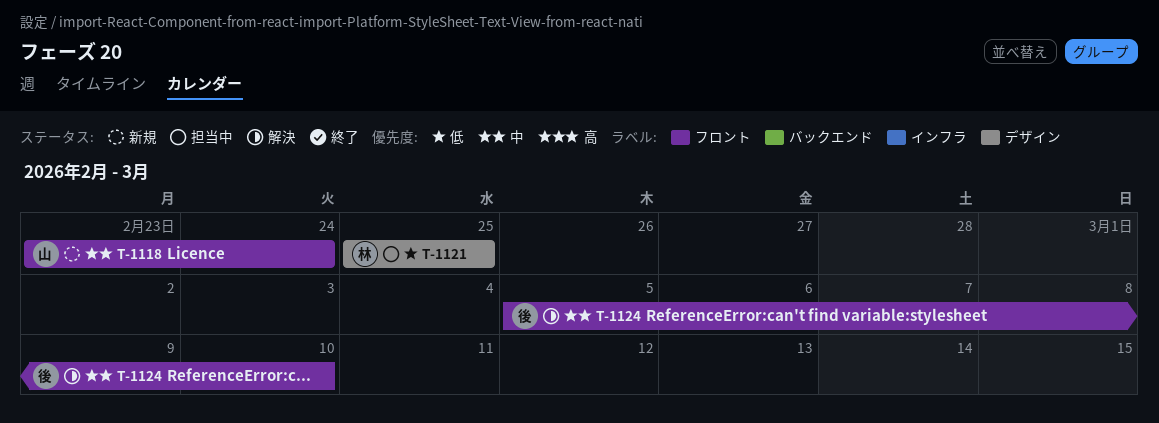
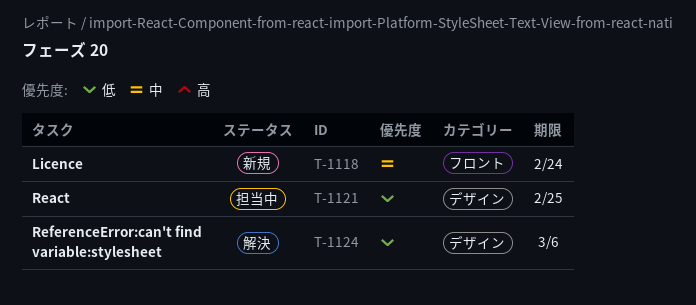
T-1124, priority: 中 -> 低
T-1124, label: フロント -> デザイン
T-1124, due: Mar 10 -> Mar 6

